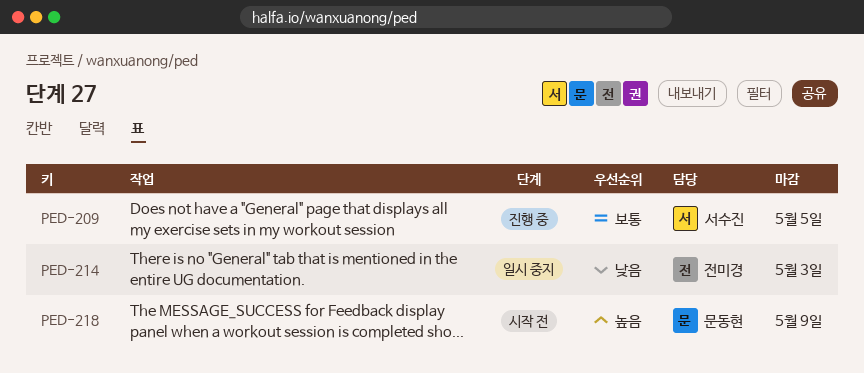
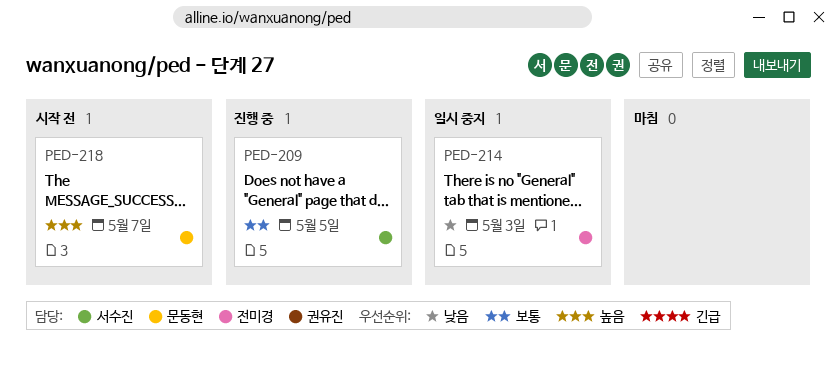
PED-218, due: May 9 -> May 7

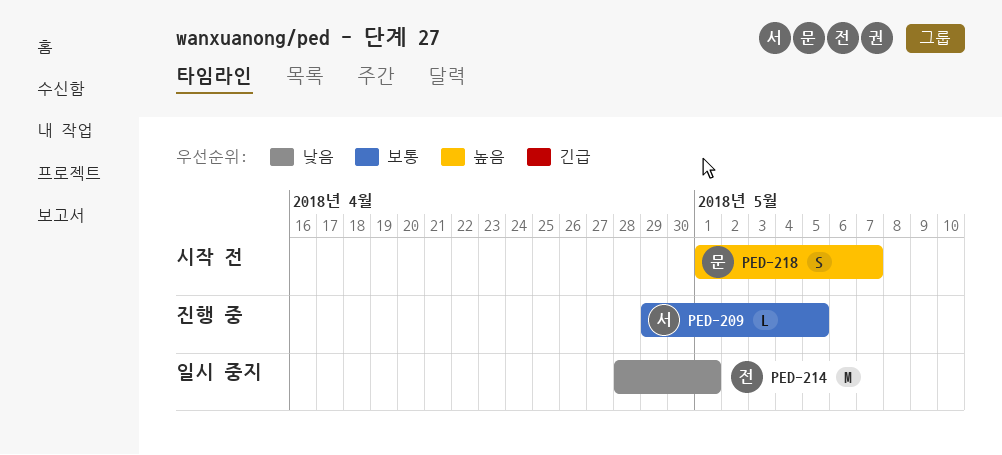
PED-214, due: May 3 -> May 1

